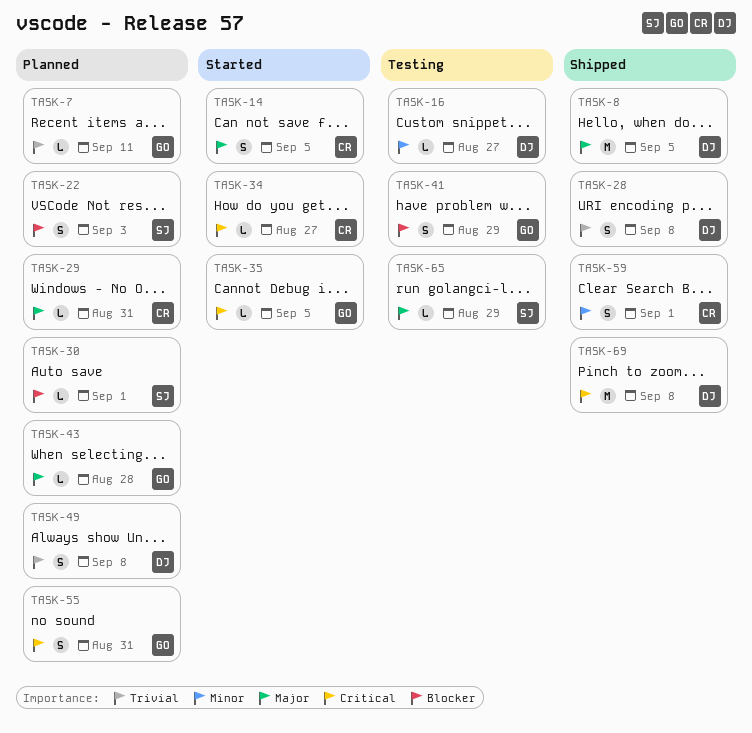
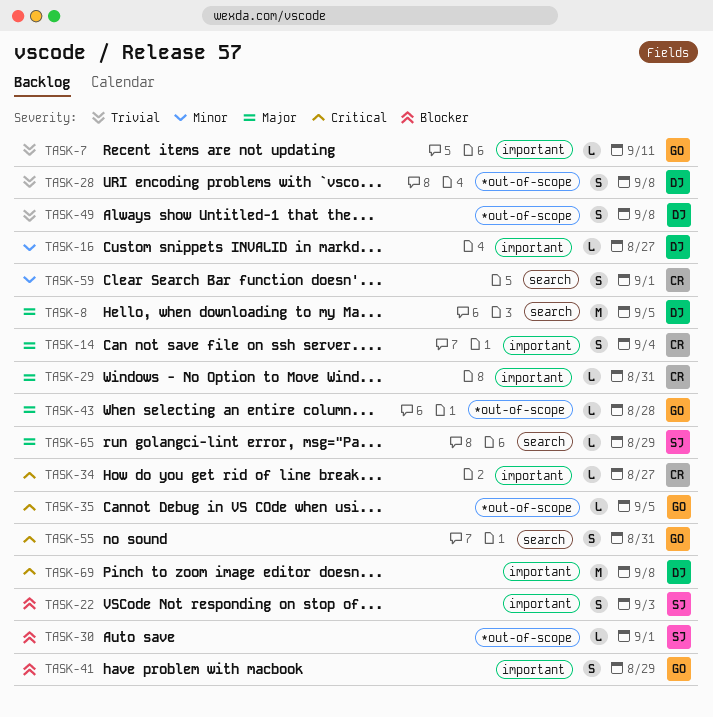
TASK-14, due: Sep 5 -> Sep 4

